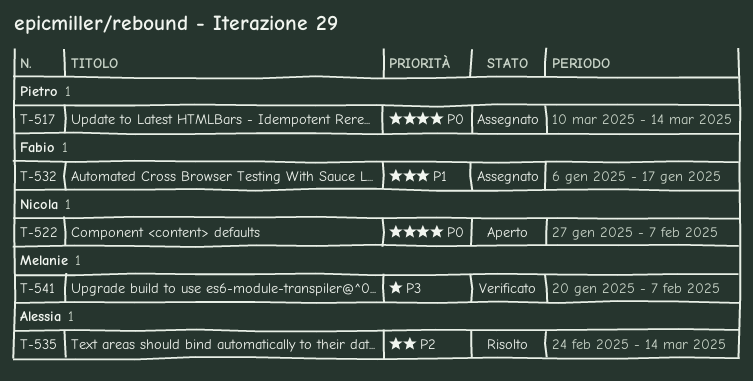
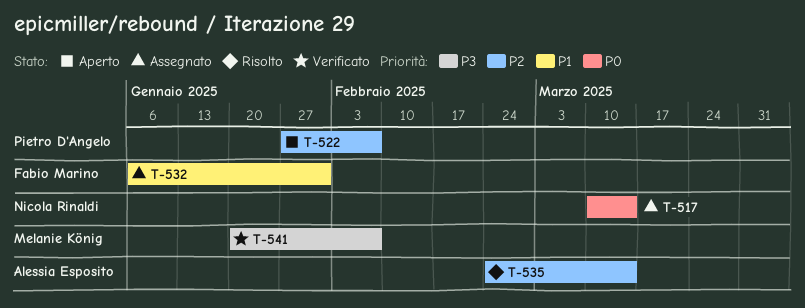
T-517, owner: Pietro D'Angelo -> Nicola Rinaldi
T-522, owner: Nicola Rinaldi -> Pietro D'Angelo
T-522, priority: P0 -> P2
T-532, due: Jan 17 -> Jan 31

